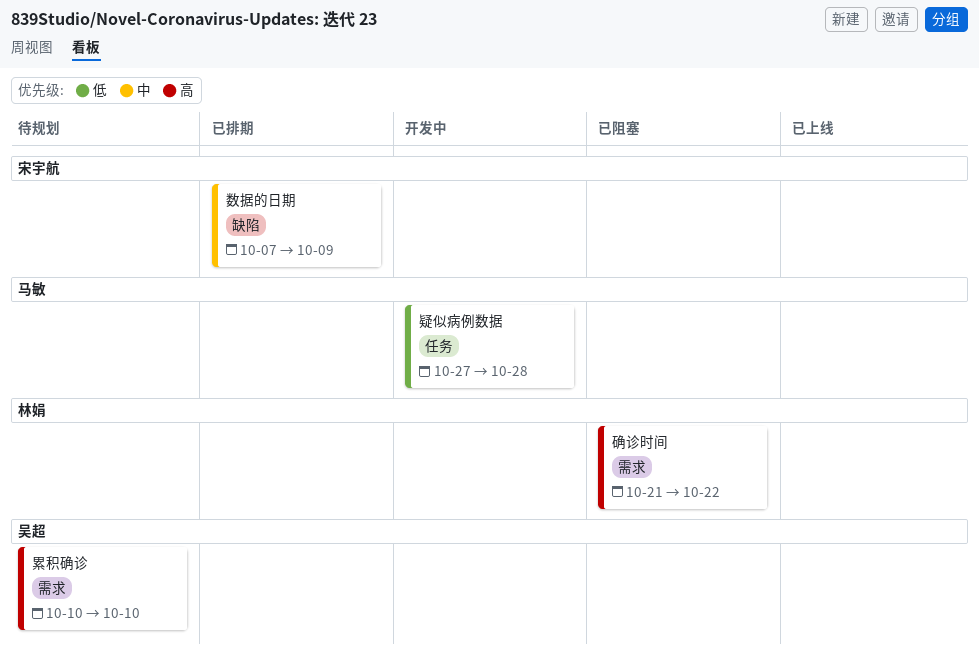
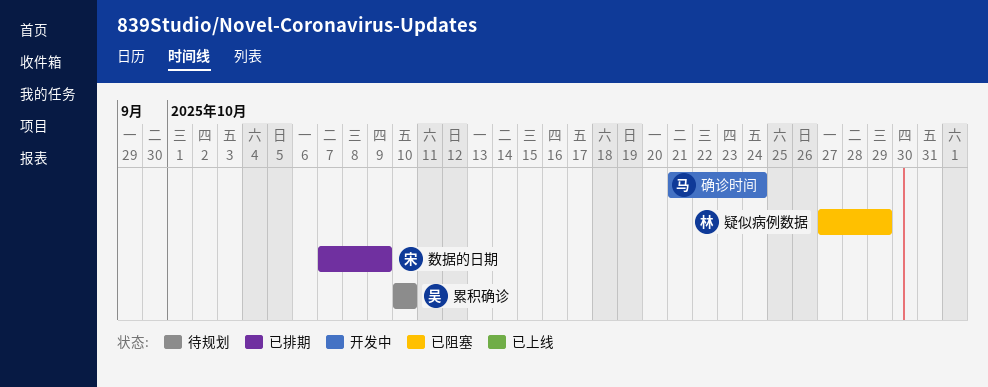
疑似病例数据, status: 开发中 -> 已阻塞
疑似病例数据, owner: 马敏 -> 林娟
疑似病例数据, due: Oct 28 -> Oct 29
确诊时间, status: 已阻塞 -> 开发中
确诊时间, owner: 林娟 -> 马敏
确诊时间, due: Oct 22 -> Oct 24

